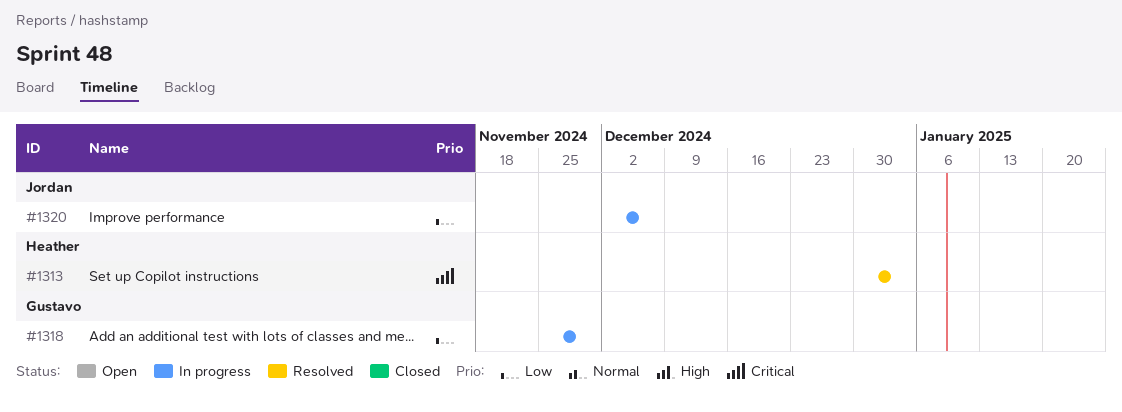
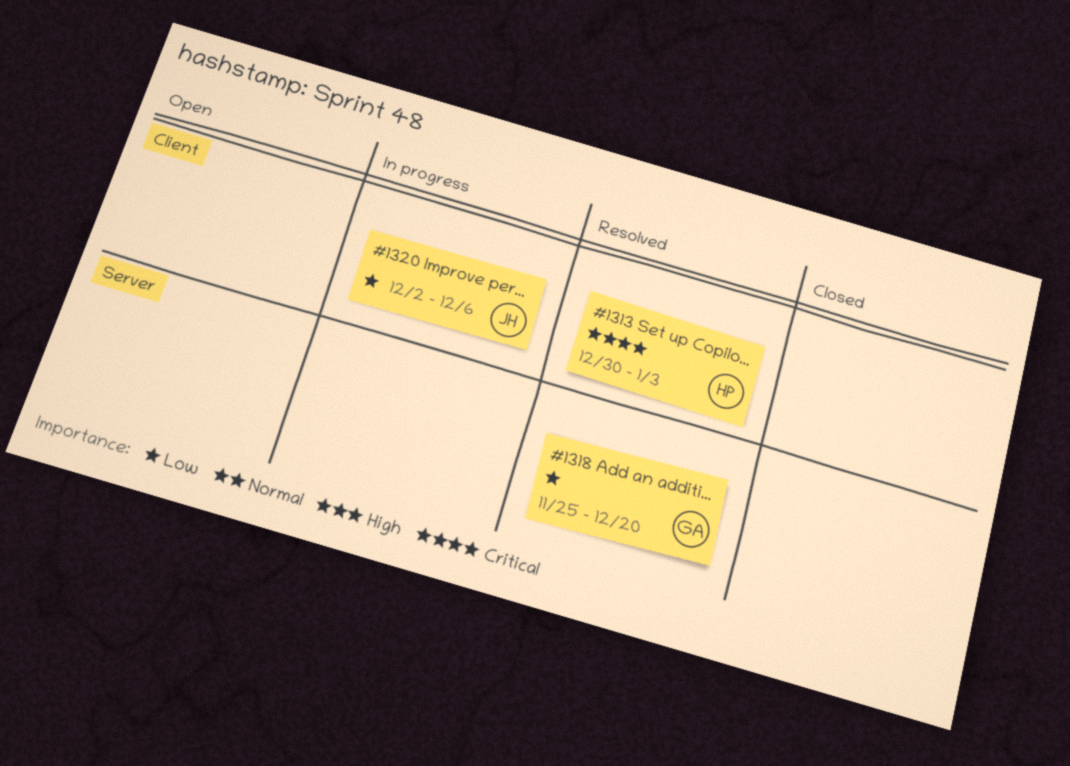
#1318, status: In progress -> Resolved
#1318, due: Nov 29 -> Dec 20

